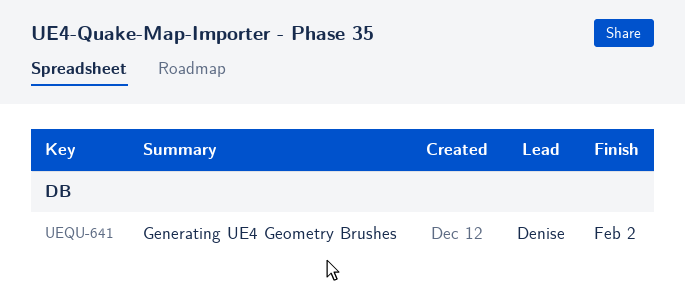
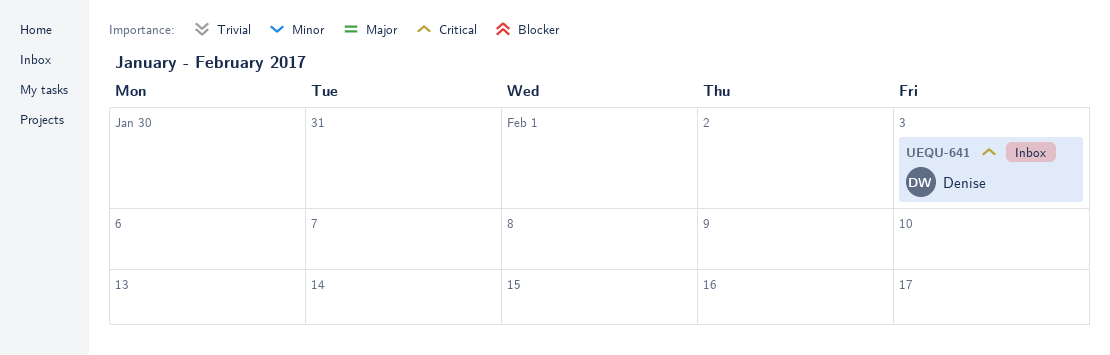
UEQU-641, due: Feb 2 -> Feb 3

